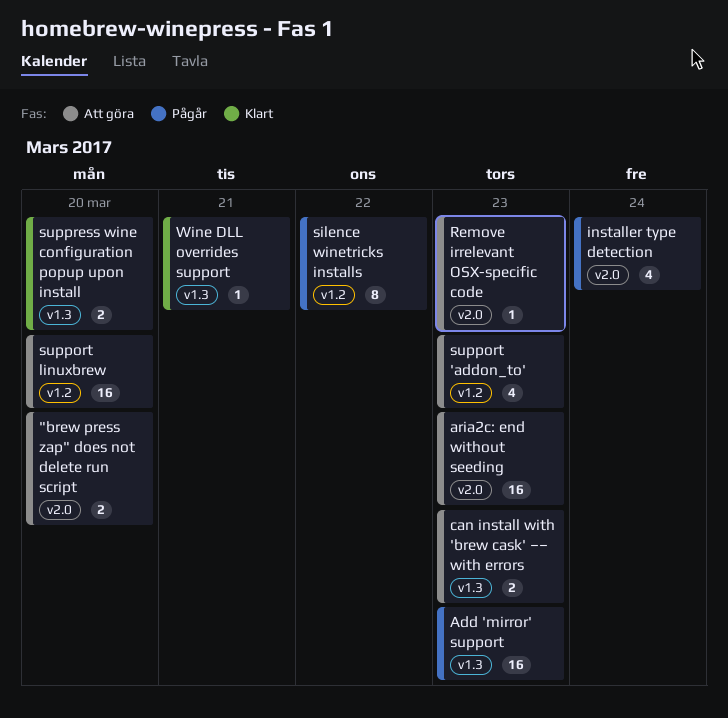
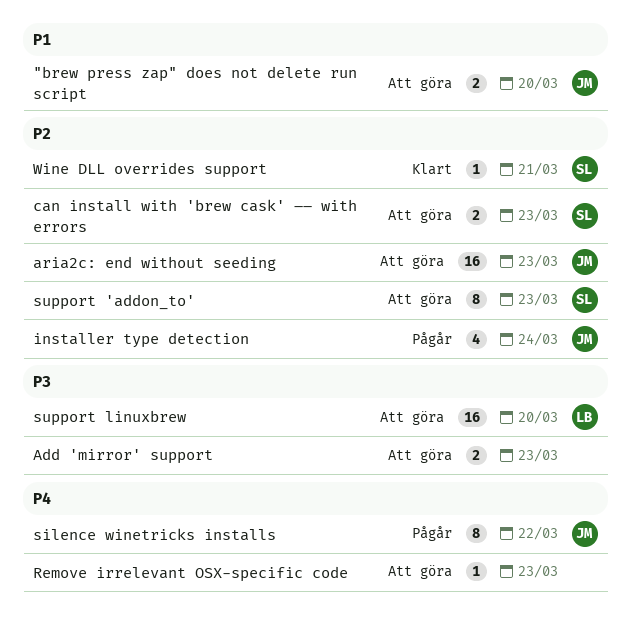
Add 'mirror' support, status: Pågår -> Att göra
Add 'mirror' support, estimate: 16 -> 2
support 'addon_to', estimate: 4 -> 8
suppress wine configuration popup upon install: present -> none

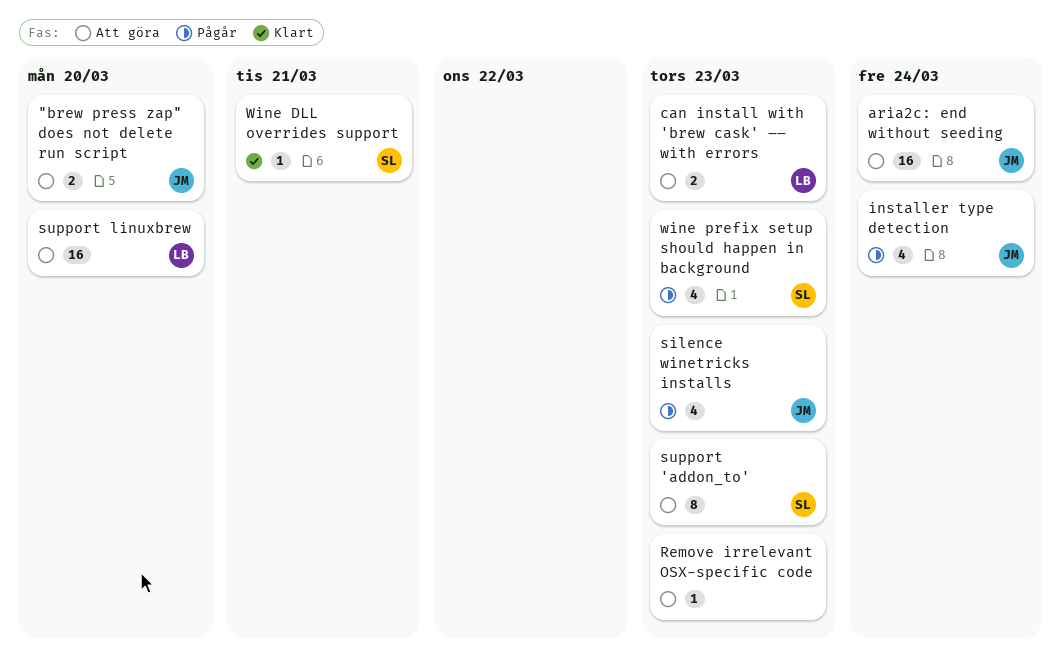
Add 'mirror' support: present -> none
aria2c: end without seeding, due: Mar 23 -> Mar 24
can install with 'brew cask' –– with errors, owner: SL -> LB
silence winetricks installs, estimate: 8 -> 4
silence winetricks installs, due: Mar 22 -> Mar 23
wine prefix setup should happen in background: none -> present

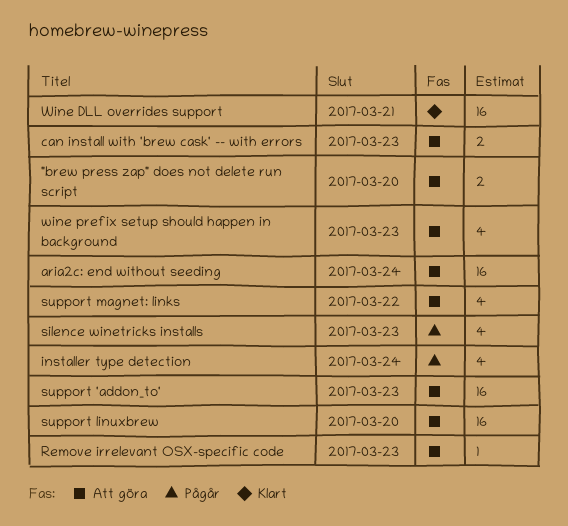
support 'addon_to', estimate: 8 -> 16
support magnet: links: none -> present
Wine DLL overrides support, estimate: 1 -> 16
wine prefix setup should happen in background, status: Pågår -> Att göra

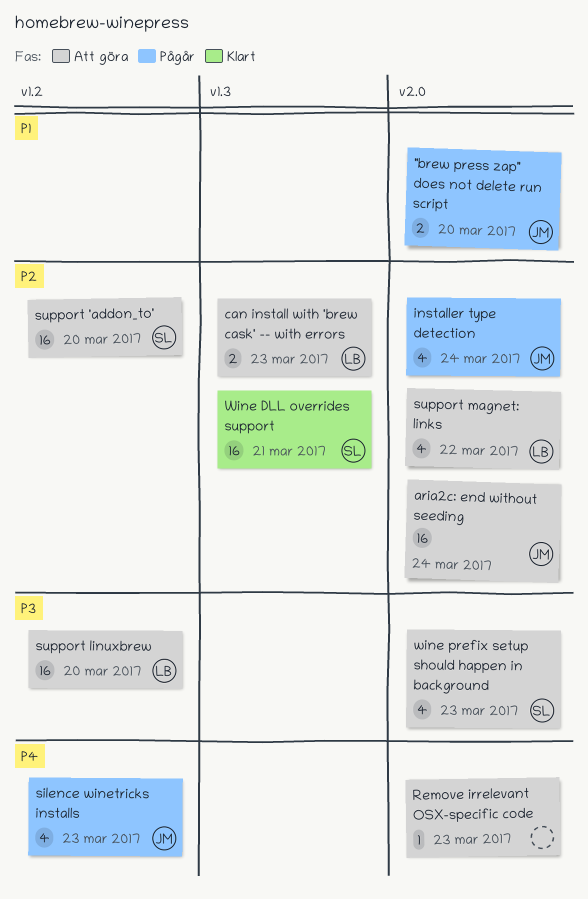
"brew press zap" does not delete run script, status: Att göra -> Pågår
support 'addon_to', due: Mar 23 -> Mar 20

